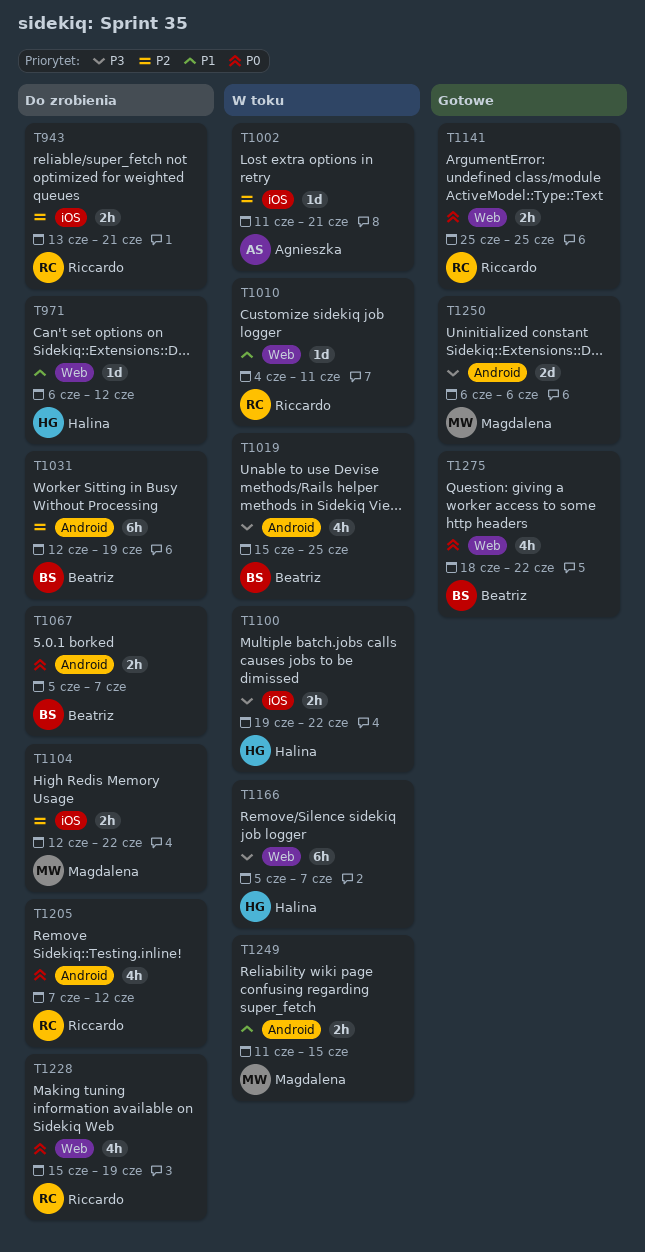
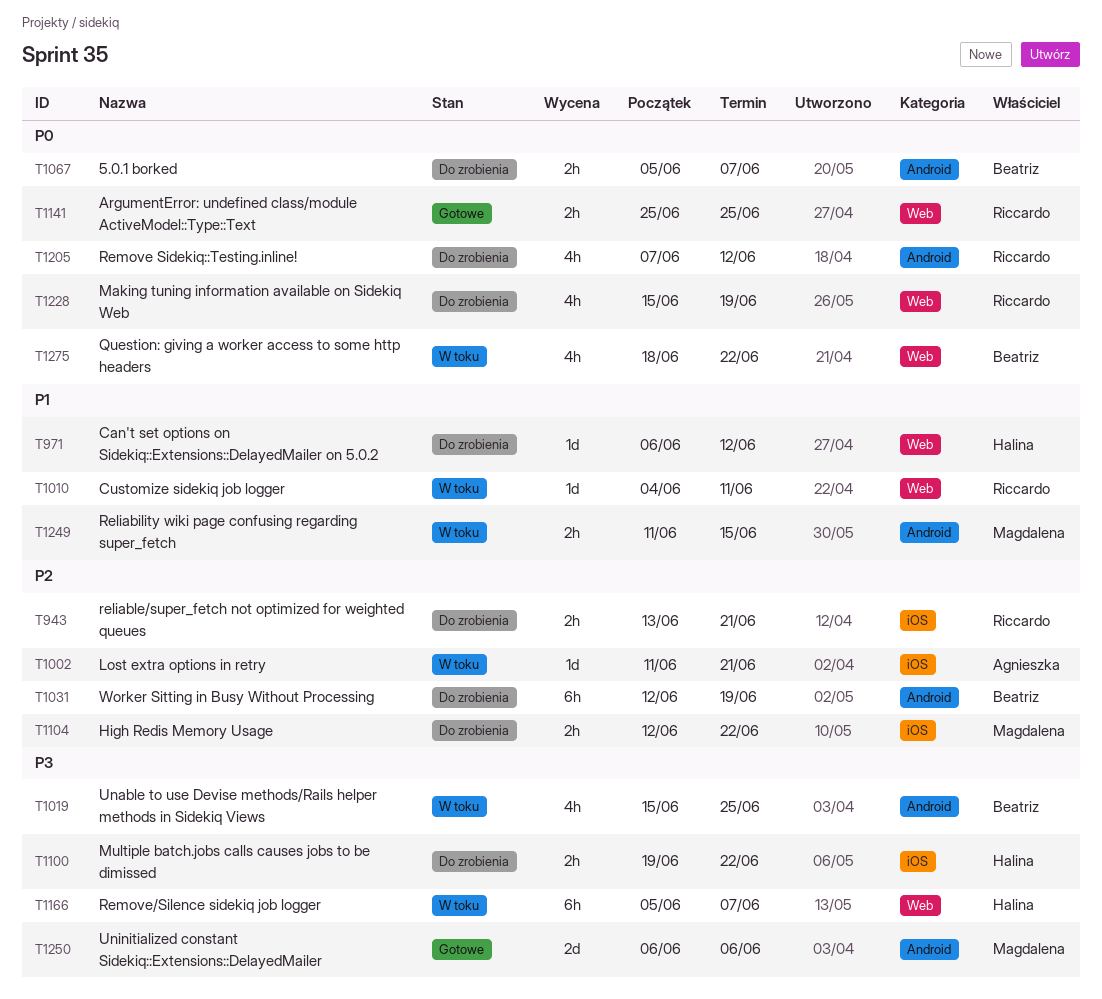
T1100, status: W toku -> Do zrobienia
T1275, status: Gotowe -> W toku

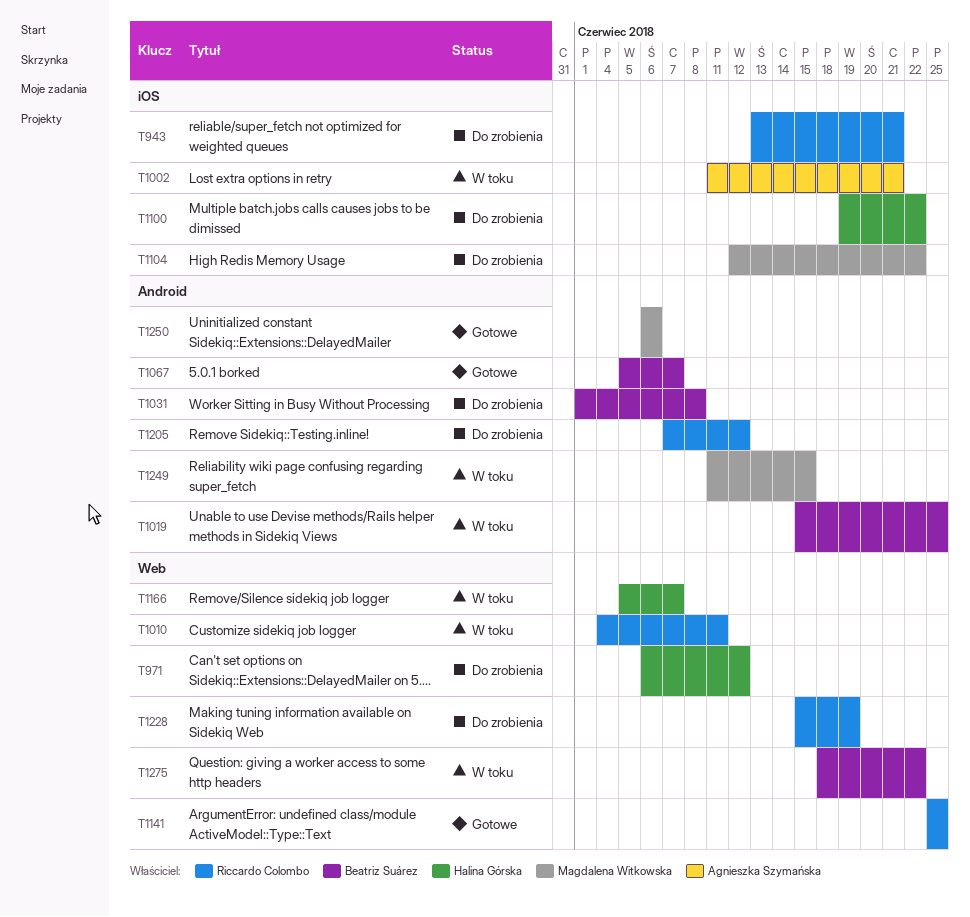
T1031, start: Jun 12 -> Jun 1
T1031, due: Jun 19 -> Jun 8
T1067, status: Do zrobienia -> Gotowe

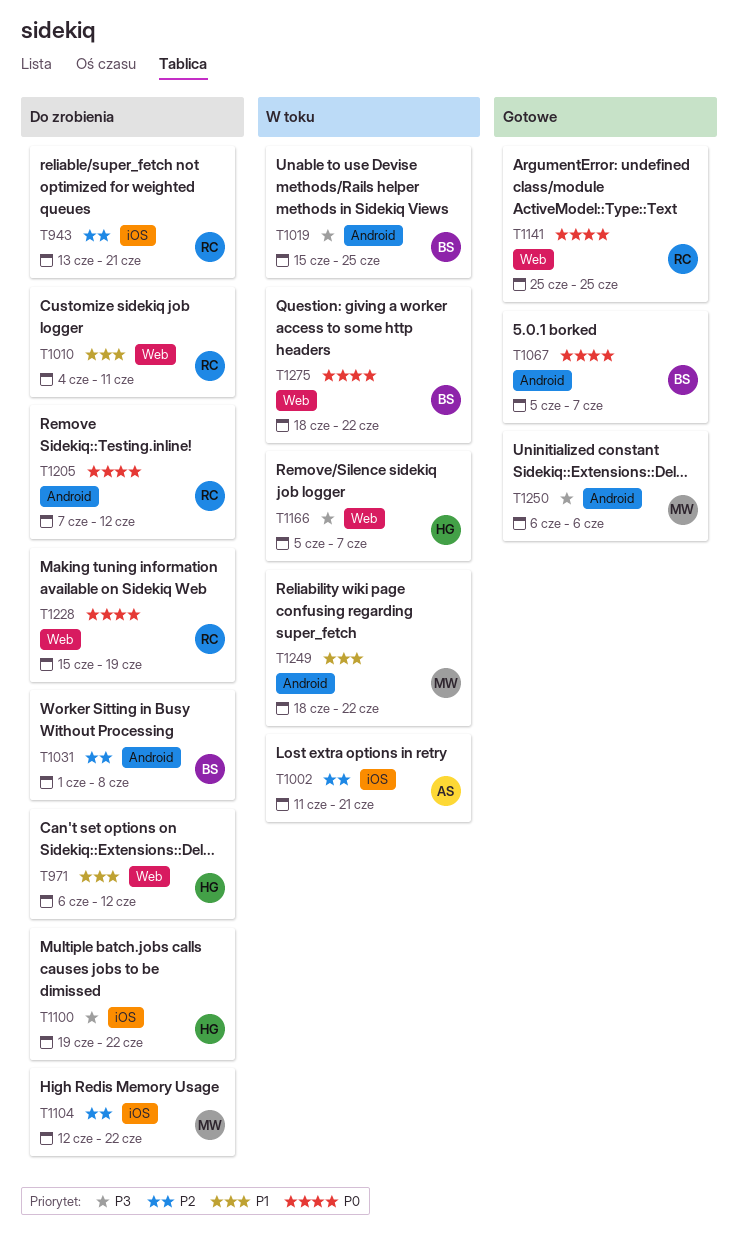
T1010, status: W toku -> Do zrobienia
T1249, start: Jun 11 -> Jun 18
T1249, due: Jun 15 -> Jun 22

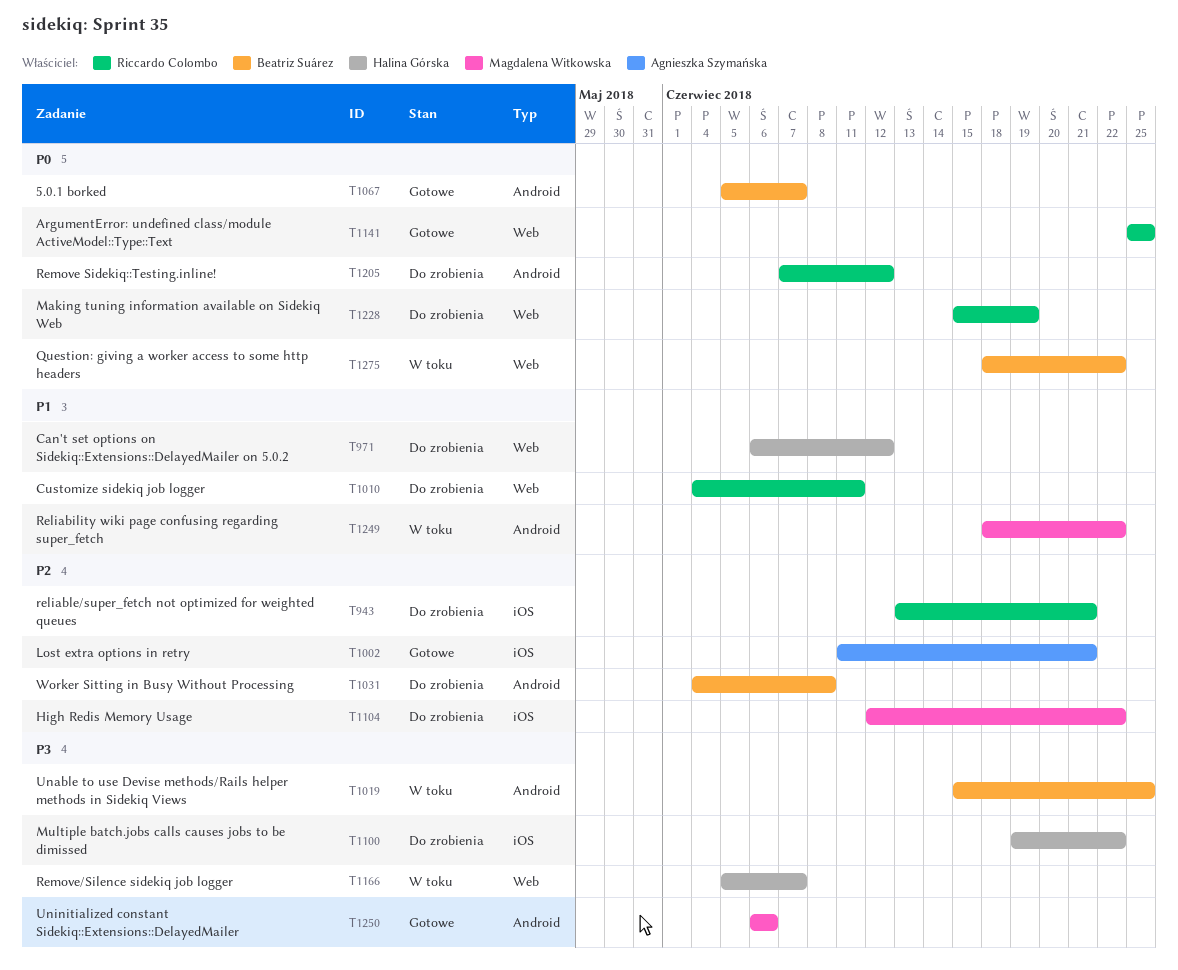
T1002, status: W toku -> Gotowe
T1031, start: Jun 1 -> Jun 4

